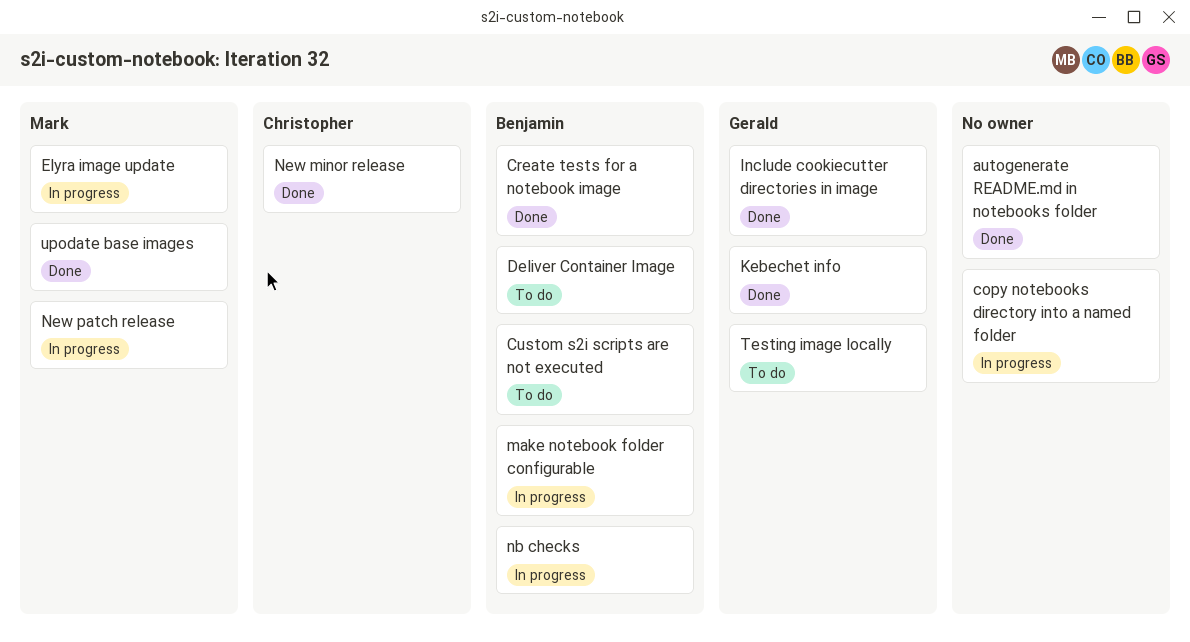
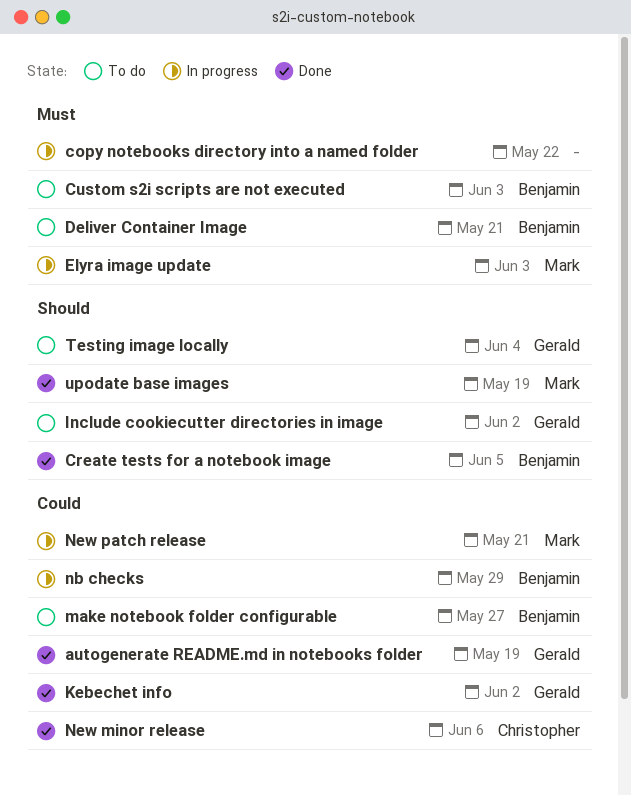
autogenerate README.md in notebooks folder, owner: none -> Gerald
Include cookiecutter directories in image, status: Done -> To do
make notebook folder configurable, status: In progress -> To do

